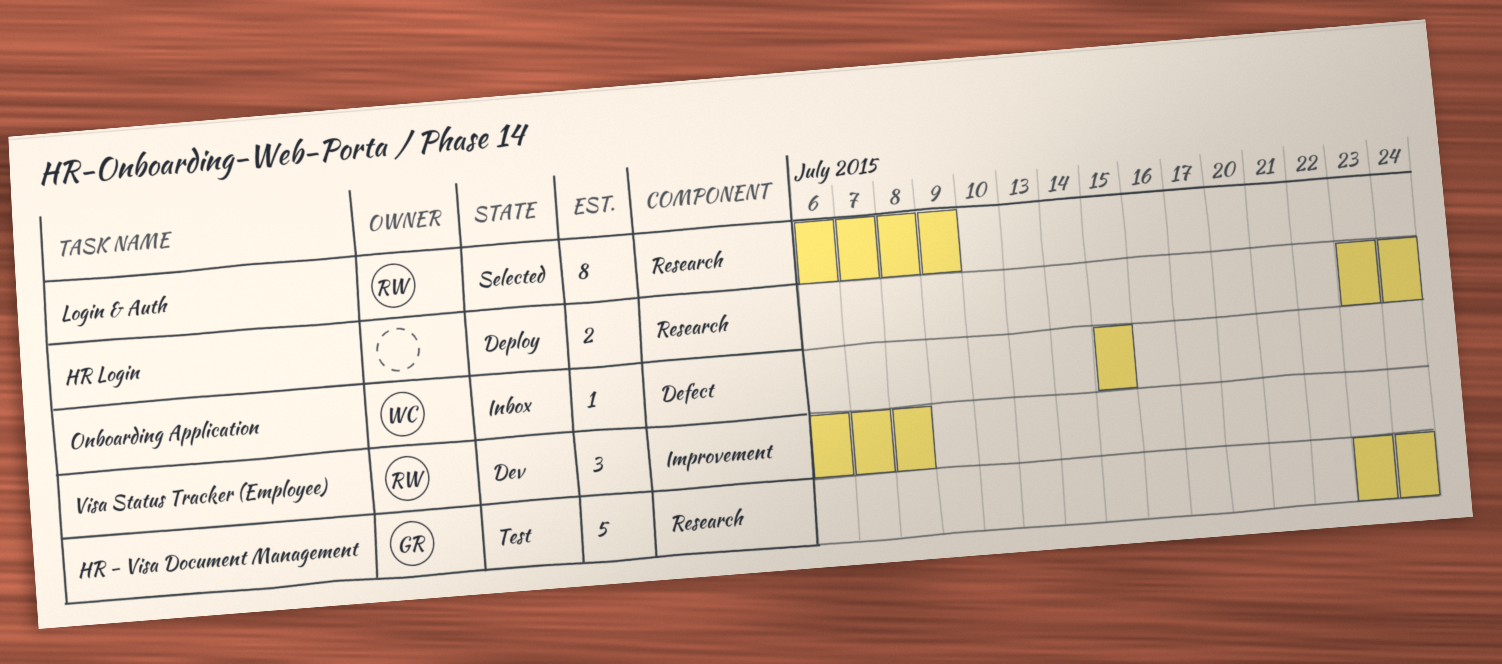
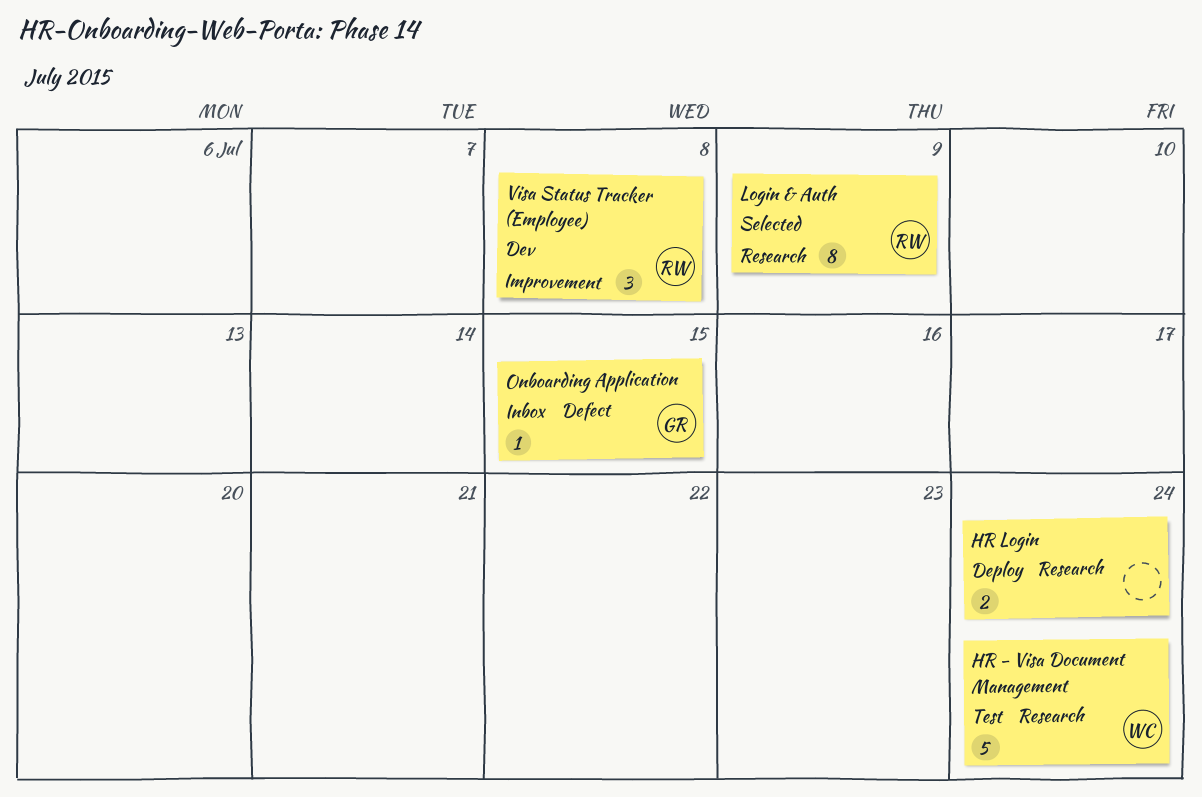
HR - Visa Document Management, owner: GR -> WC
Onboarding Application, owner: WC -> GR

